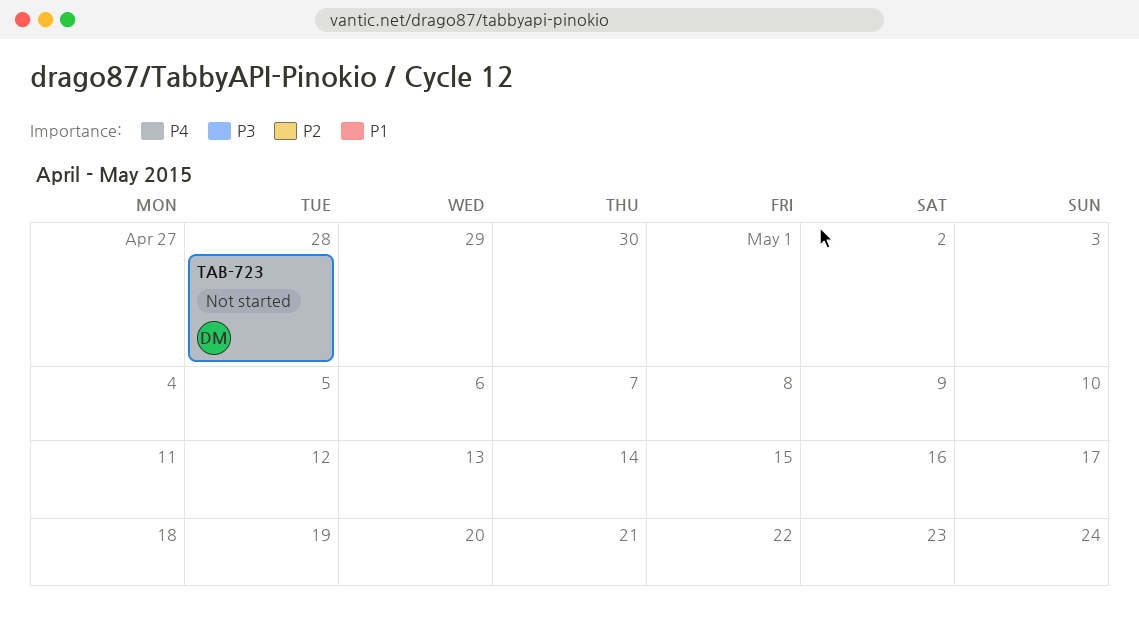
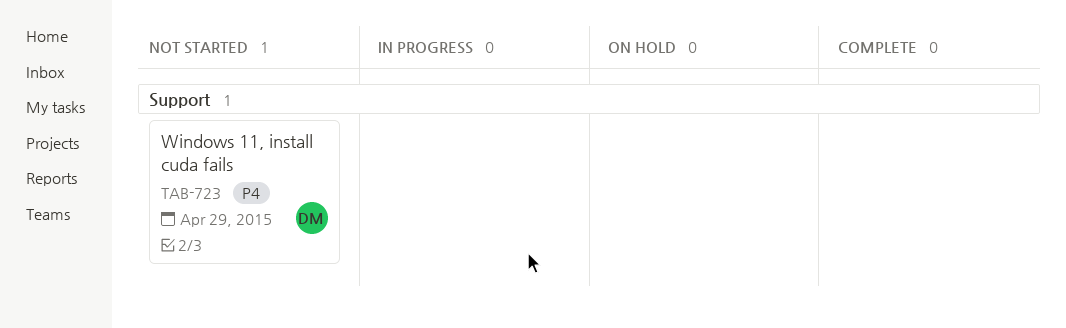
TAB-723, due: Apr 28 -> Apr 29

